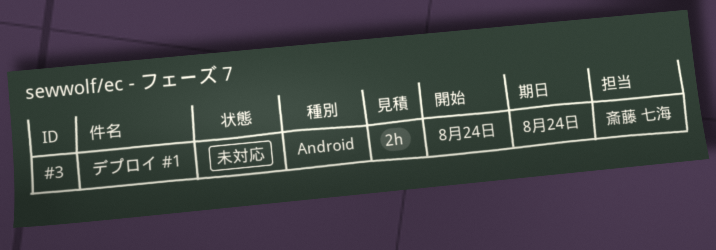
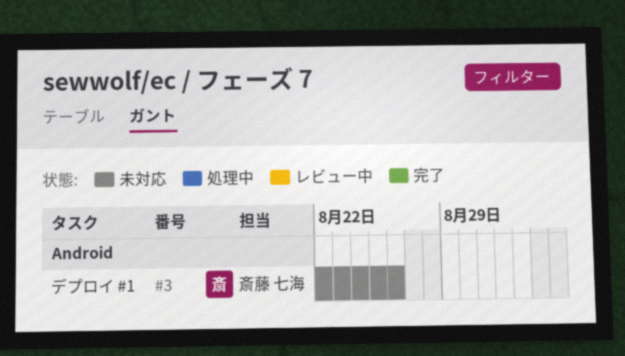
#3, start: Aug 24 -> Aug 22
#3, due: Aug 24 -> Aug 26

